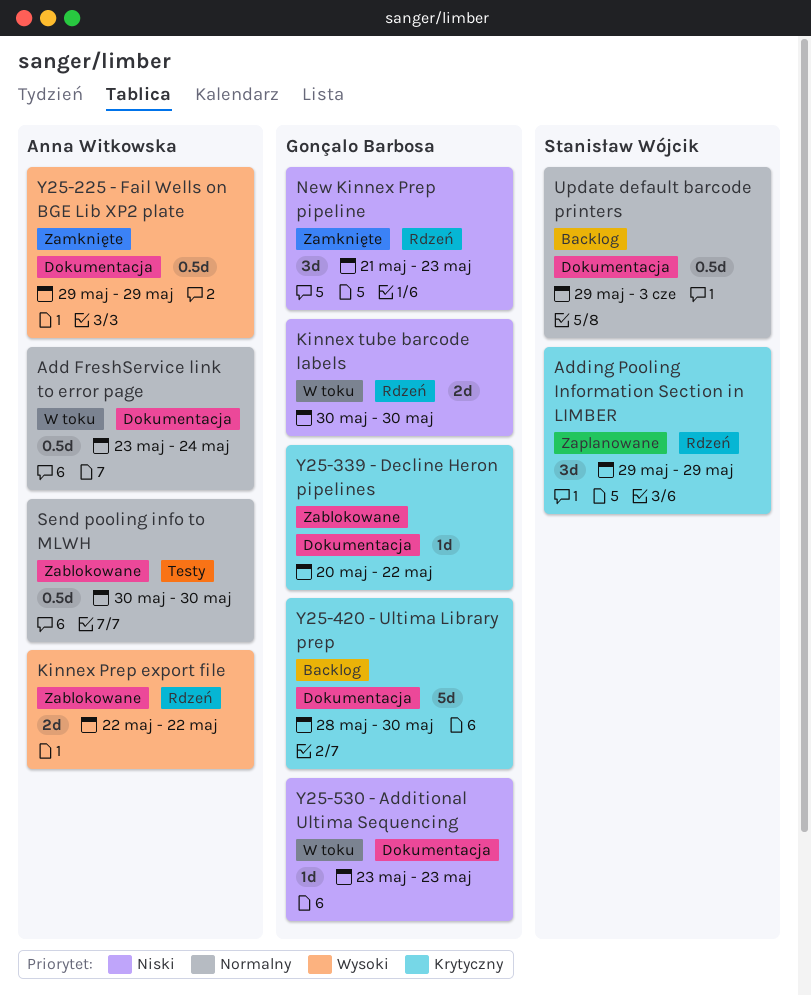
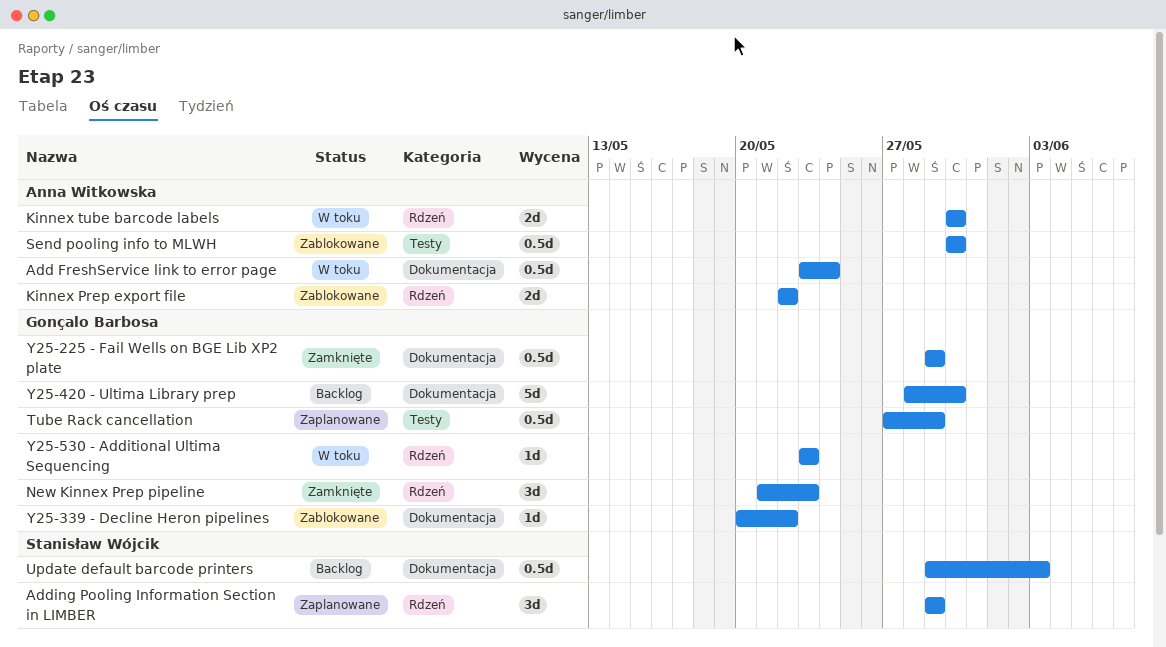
Kinnex tube barcode labels, owner: Gonçalo Barbosa -> Anna Witkowska
Tube Rack cancellation: none -> present
Y25-225 - Fail Wells on BGE Lib XP2 plate, owner: Anna Witkowska -> Gonçalo Barbosa
Y25-530 - Additional Ultima Sequencing, label: Dokumentacja -> Rdzeń

